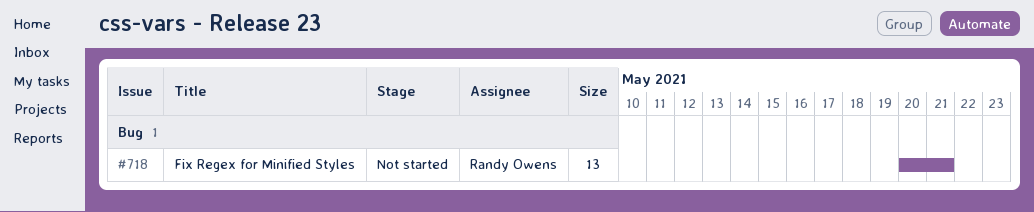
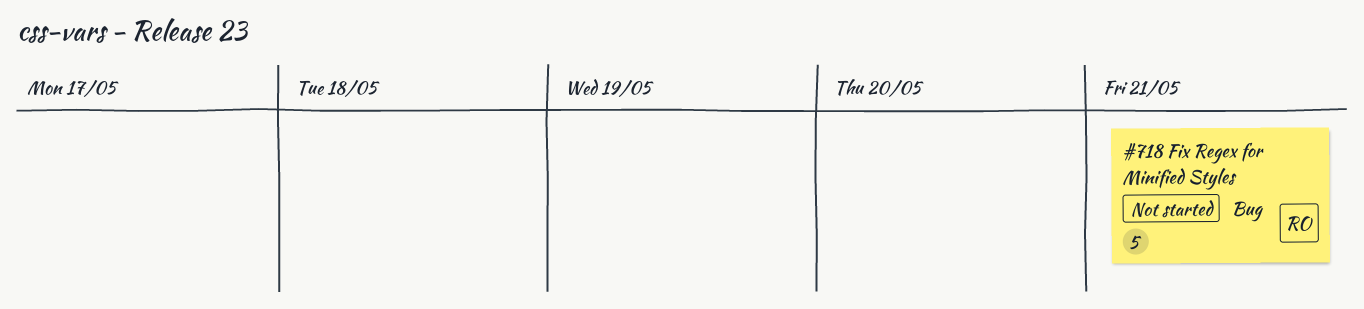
#718, estimate: 13 -> 5

